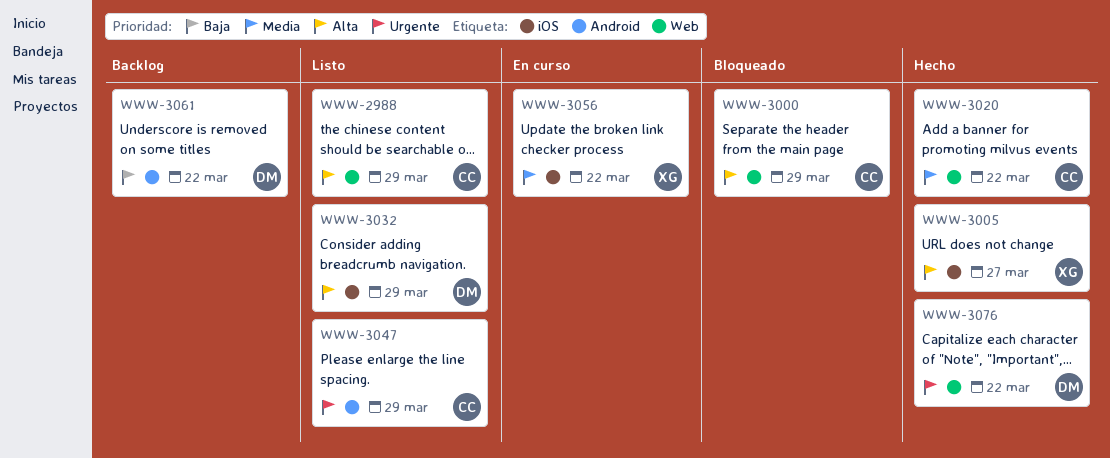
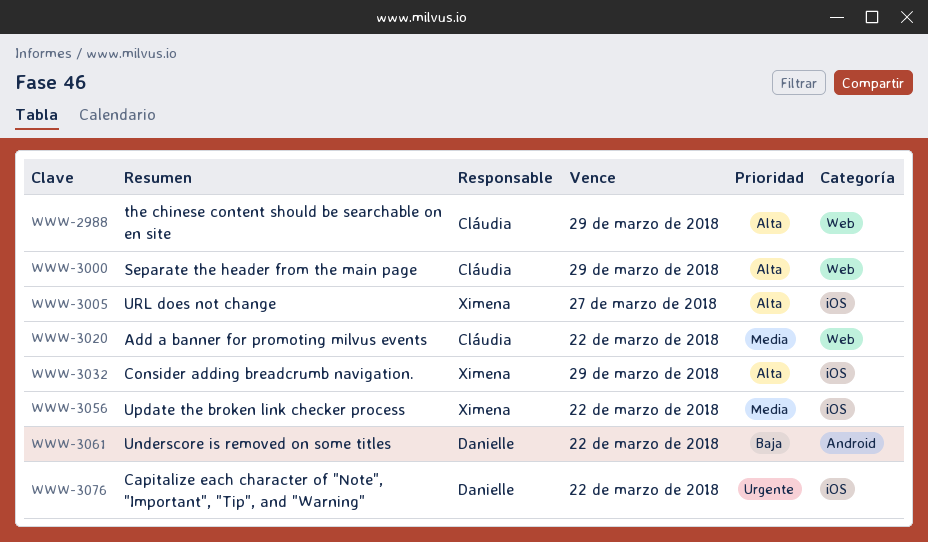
WWW-3032, owner: Danielle -> Ximena
WWW-3047: present -> none
WWW-3076, label: Web -> iOS

